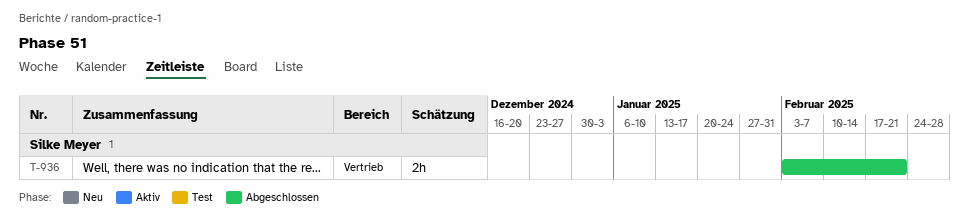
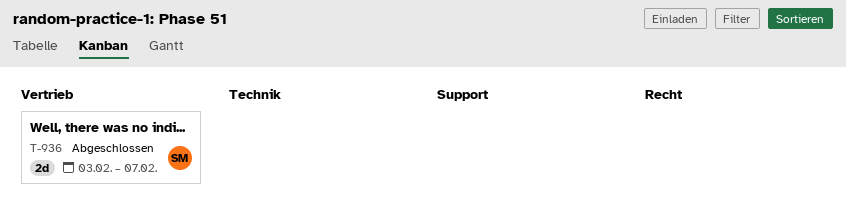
T-936, estimate: 2h -> 2d
T-936, due: Feb 21 -> Feb 7

